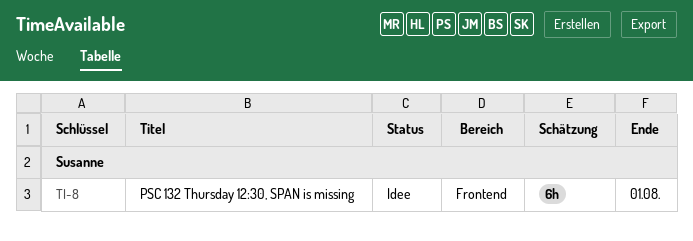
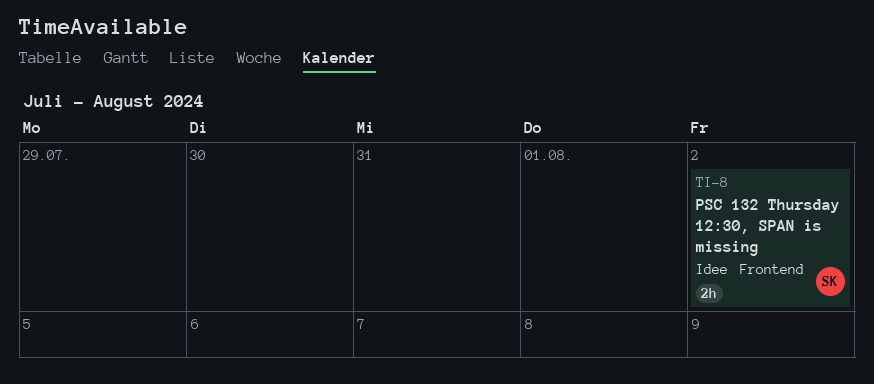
TI-8, estimate: 6h -> 2h
TI-8, due: Aug 1 -> Aug 2

